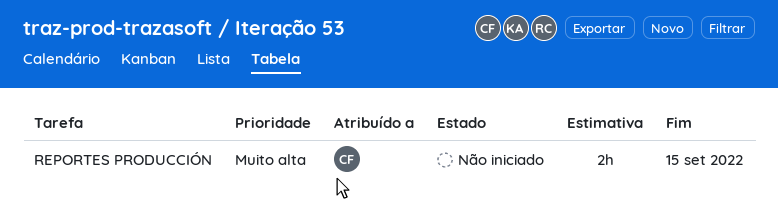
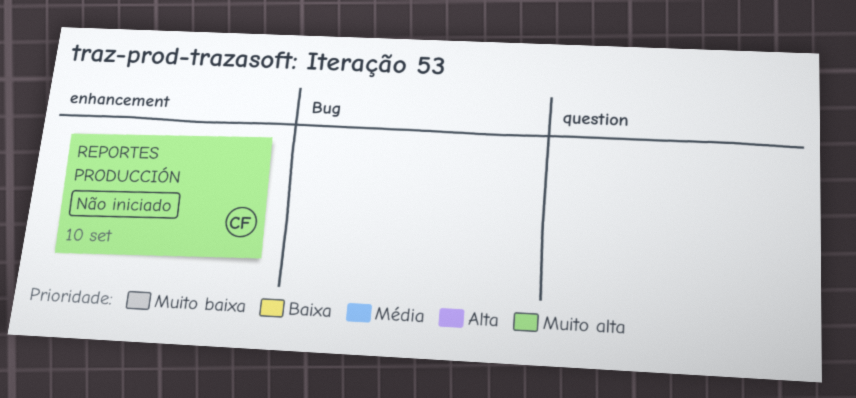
REPORTES PRODUCCIÓN, due: Sep 15 -> Sep 10

